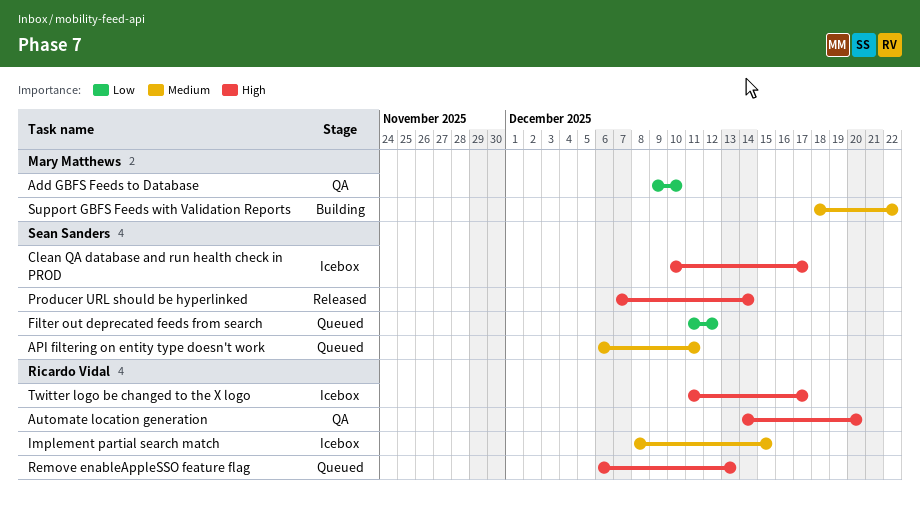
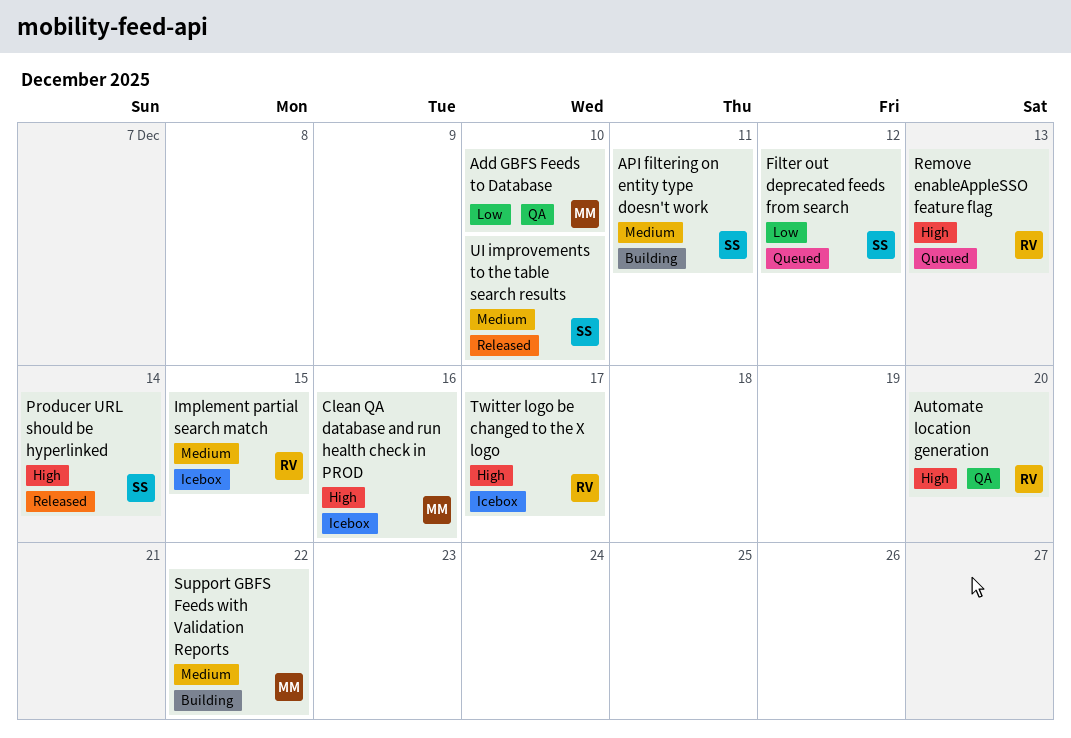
API filtering on entity type doesn't work, status: Queued -> Building
Clean QA database and run health check in PROD, owner: Sean Sanders -> Mary Matthews
Clean QA database and run health check in PROD, due: Dec 17 -> Dec 16
UI improvements to the table search results: none -> present

